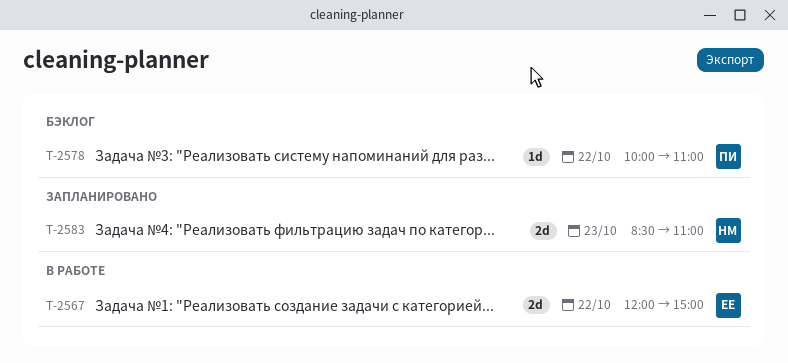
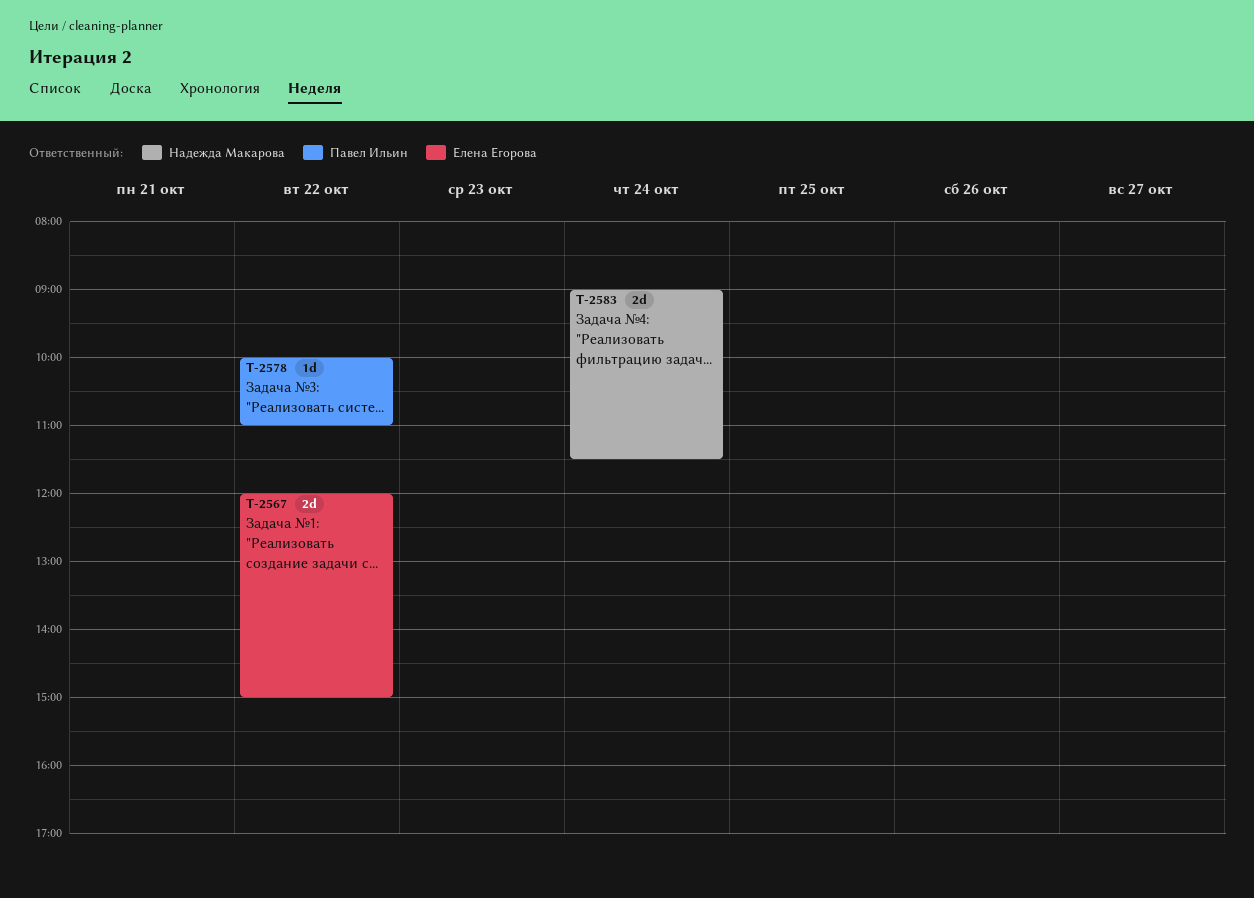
T-2583, day: Oct 23 -> Oct 24
T-2583, begins: 08:30 -> 09:00
T-2583, ends: 11:00 -> 11:30

